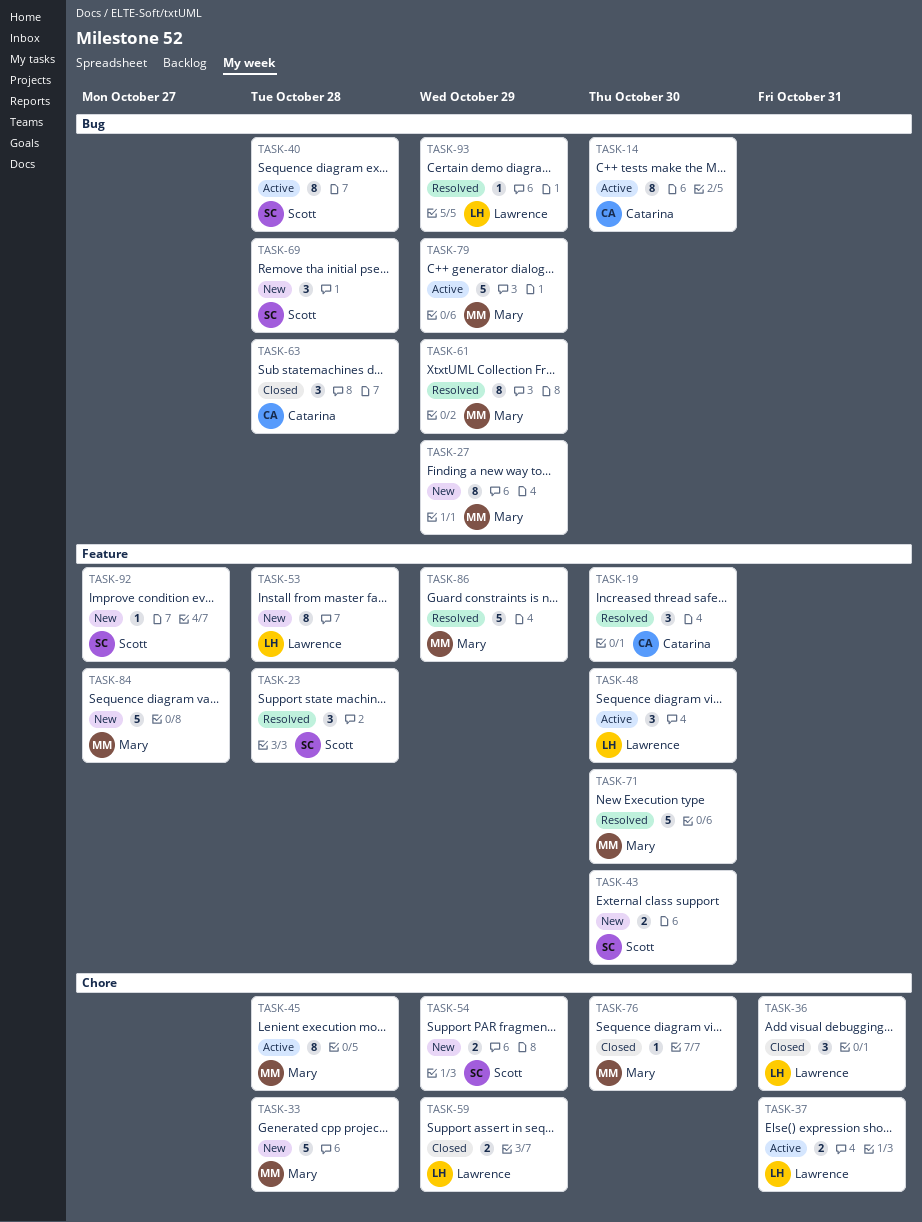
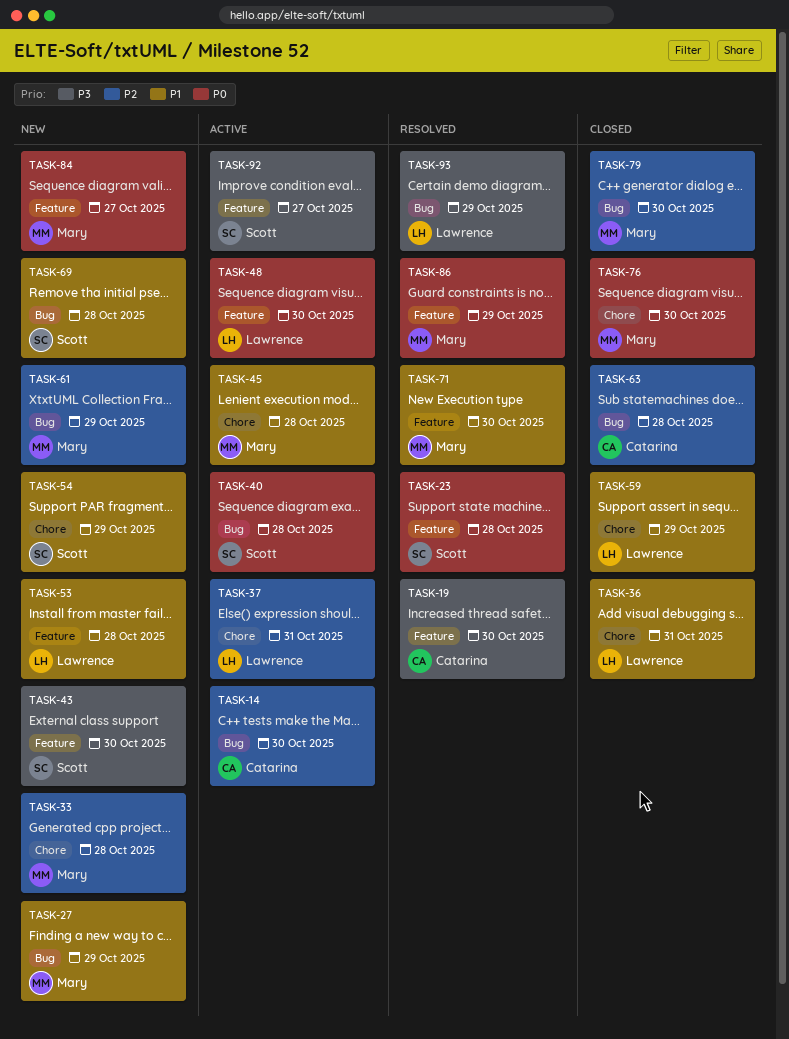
TASK-61, status: Resolved -> New
TASK-79, status: Active -> Closed
TASK-79, due: Oct 29 -> Oct 30
TASK-92, status: New -> Active

